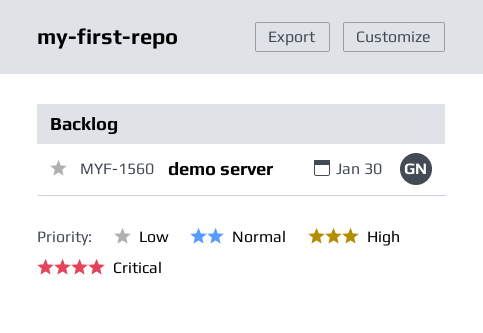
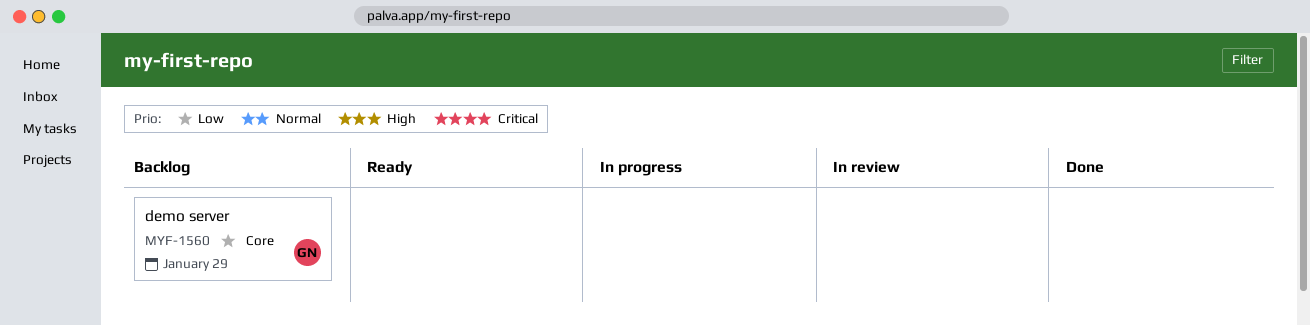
MYF-1560, due: Jan 30 -> Jan 29

